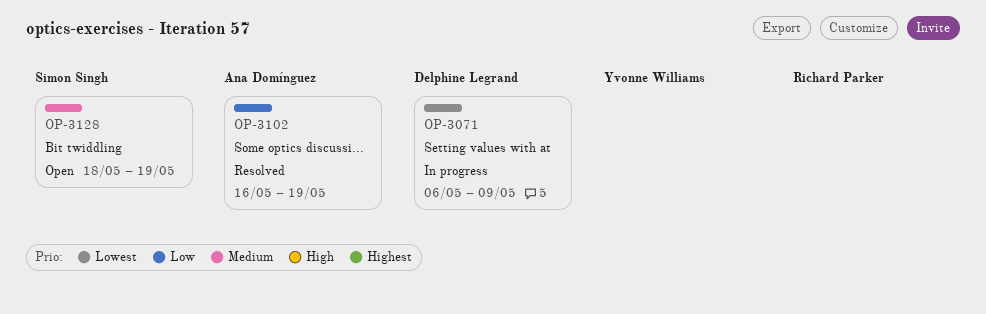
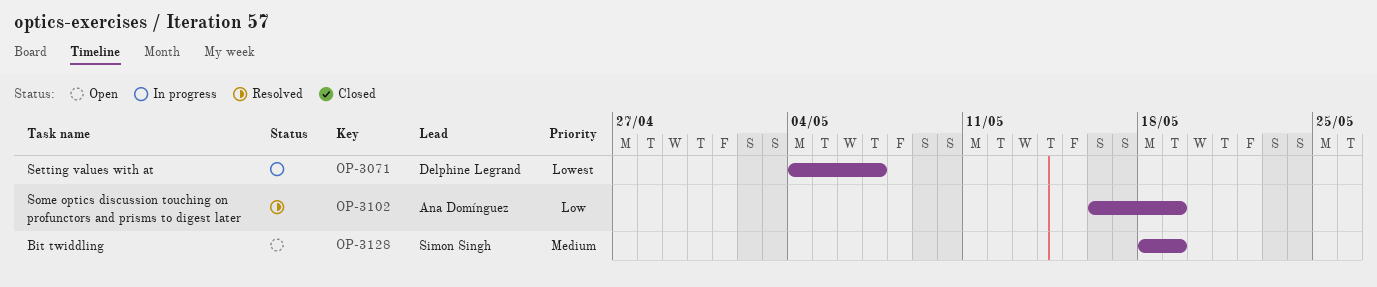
OP-3071, start: May 6 -> May 4
OP-3071, due: May 9 -> May 7

